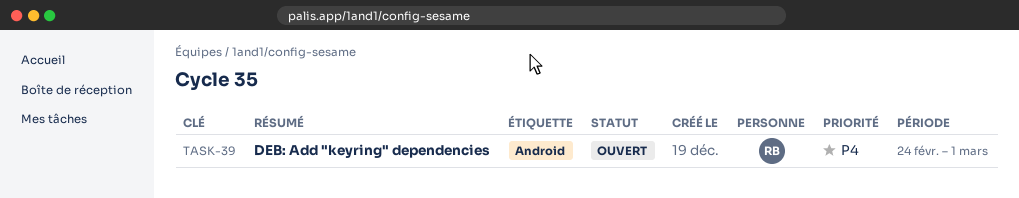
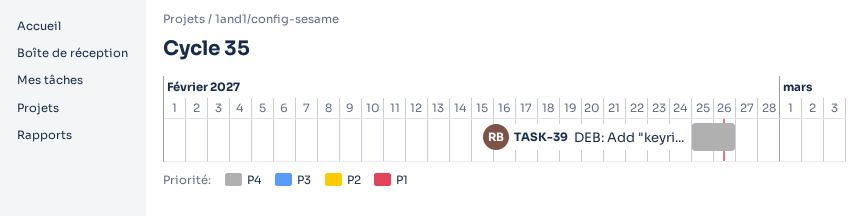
TASK-39, start: Feb 24 -> Feb 25
TASK-39, due: Mar 1 -> Feb 26

